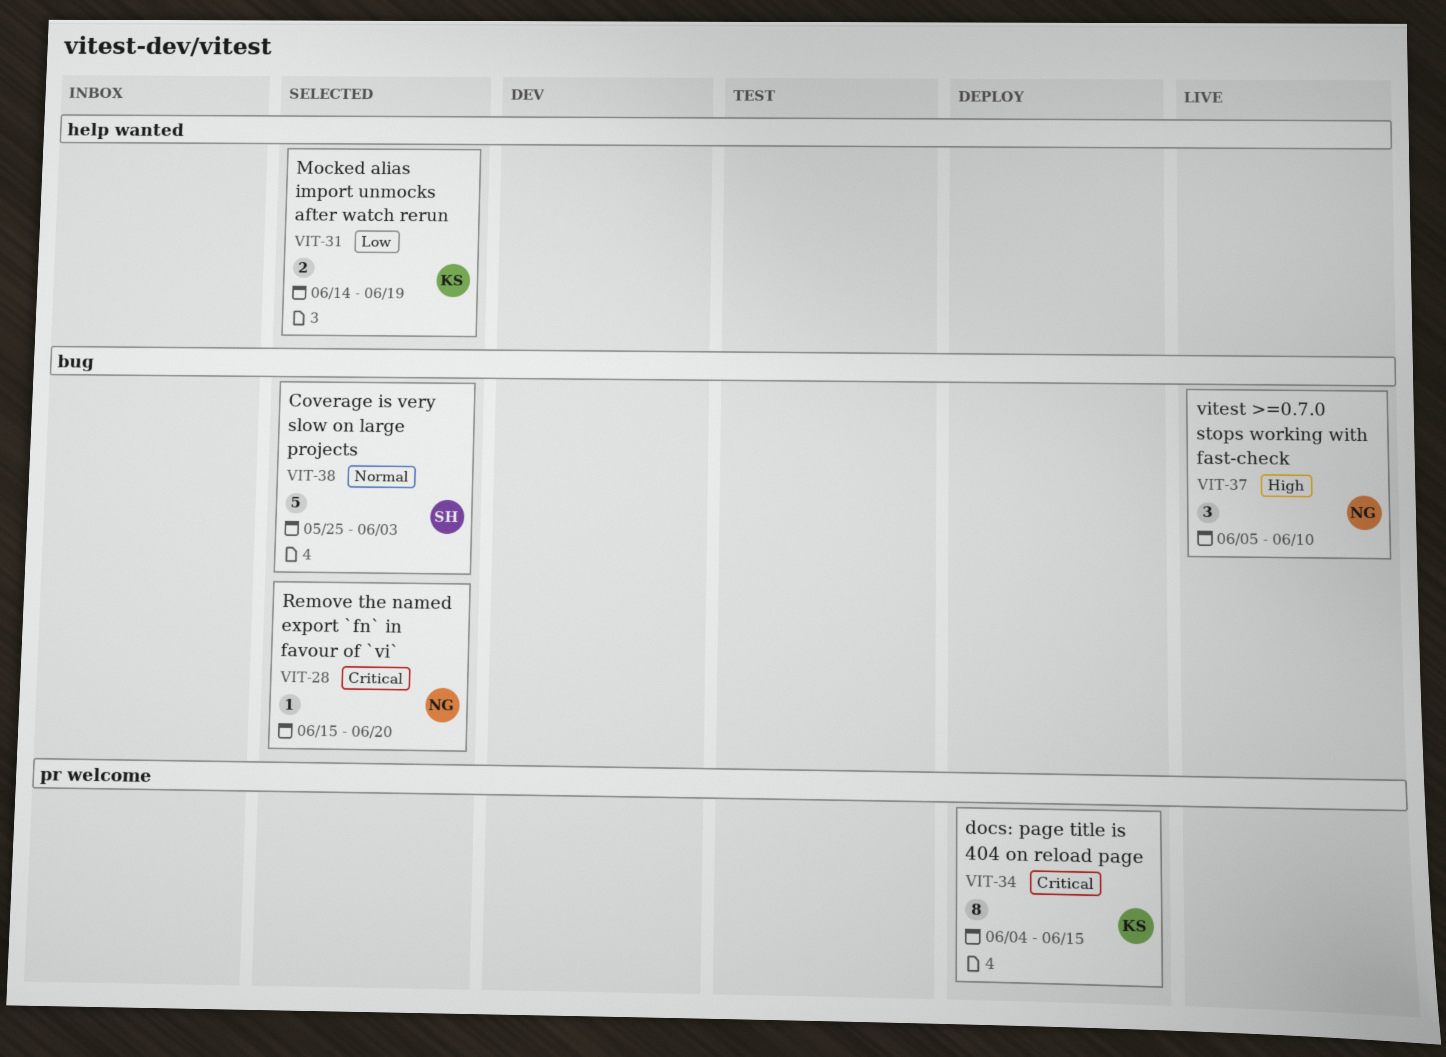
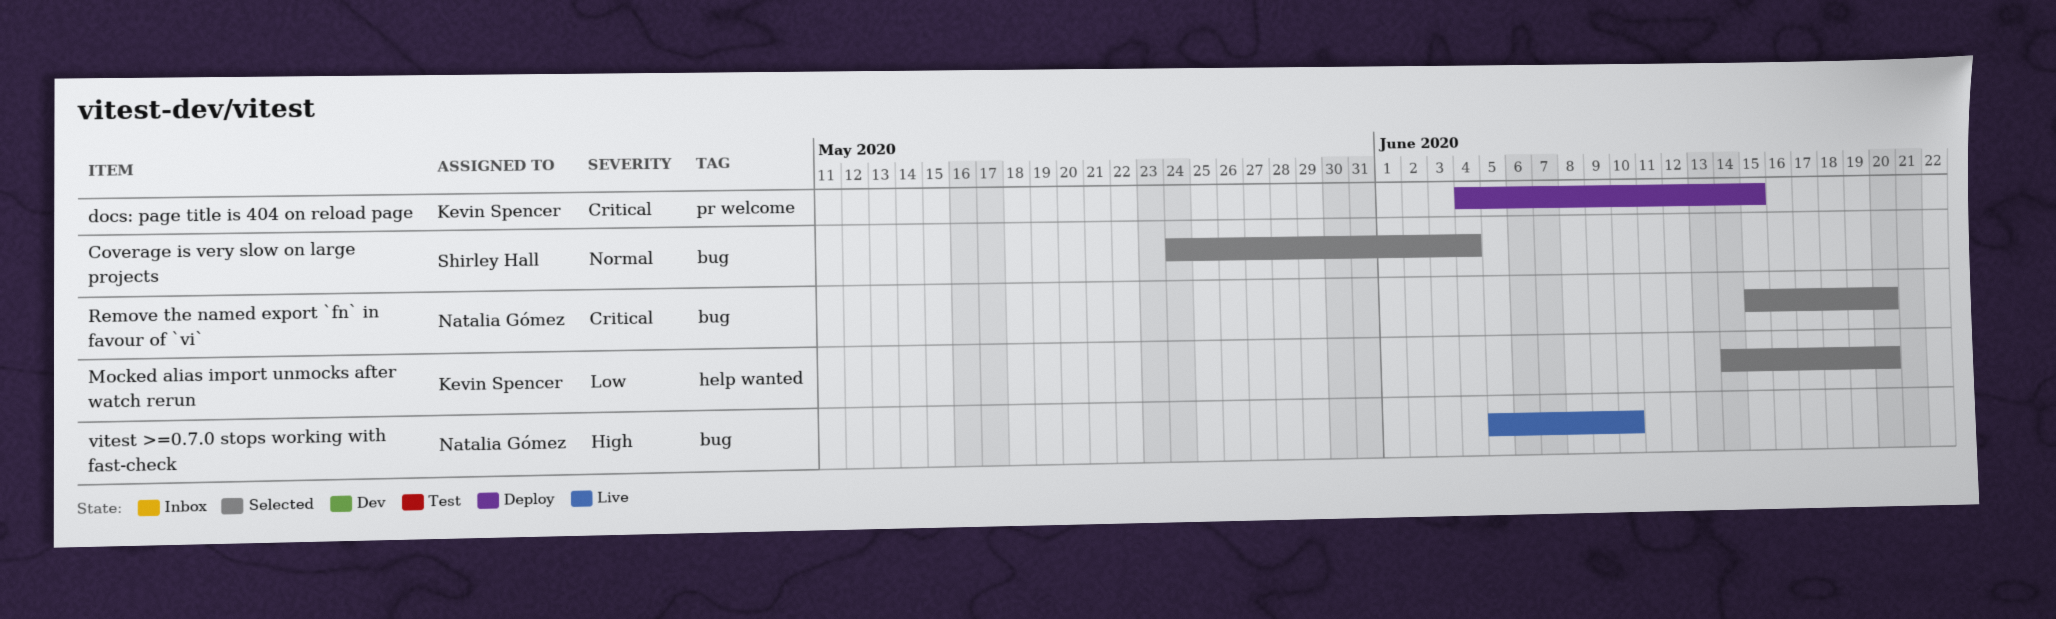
Coverage is very slow on large projects, start: May 25 -> May 24
Coverage is very slow on large projects, due: Jun 3 -> Jun 4
Mocked alias import unmocks after watch rerun, due: Jun 19 -> Jun 20

